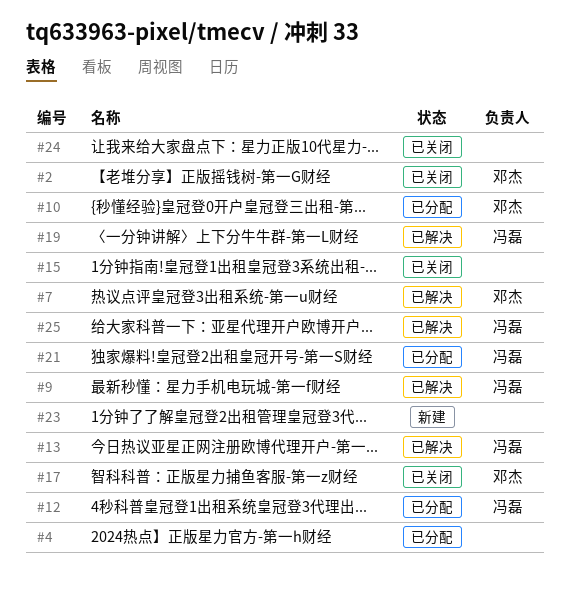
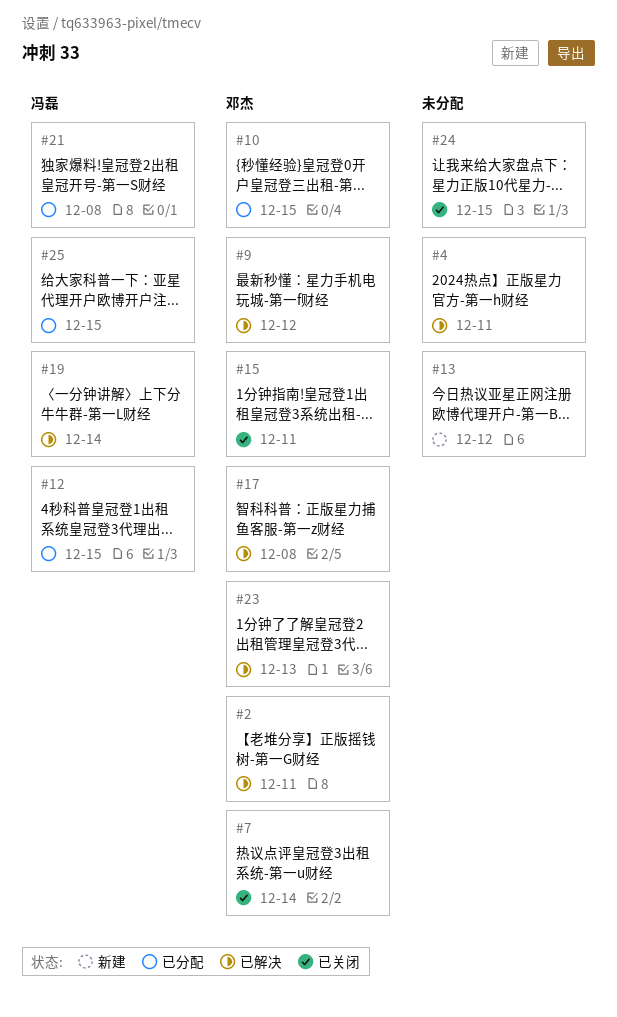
#2, status: 已关闭 -> 已解决
#4, status: 已分配 -> 已解决
#7, status: 已解决 -> 已关闭
#9, owner: 冯磊 -> 邓杰
#13, status: 已解决 -> 新建
#13, owner: 冯磊 -> none
#15, owner: none -> 邓杰
#17, status: 已关闭 -> 已解决
#23, status: 新建 -> 已解决
#23, owner: none -> 邓杰
#25, status: 已解决 -> 已分配

